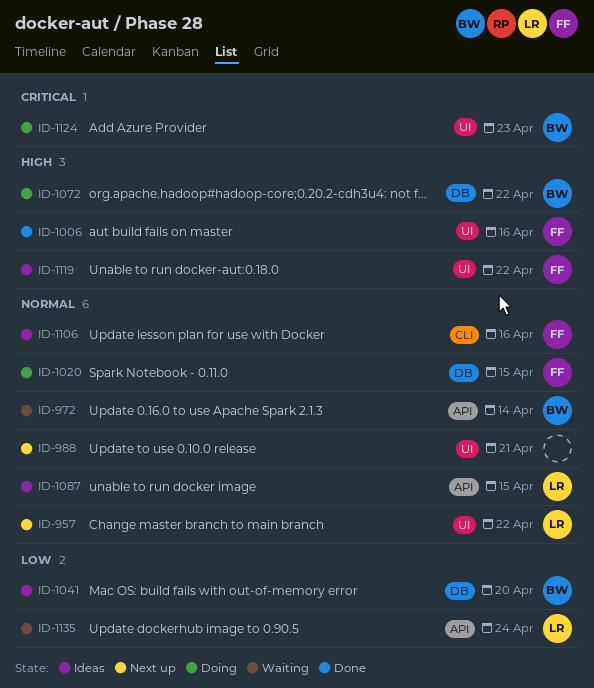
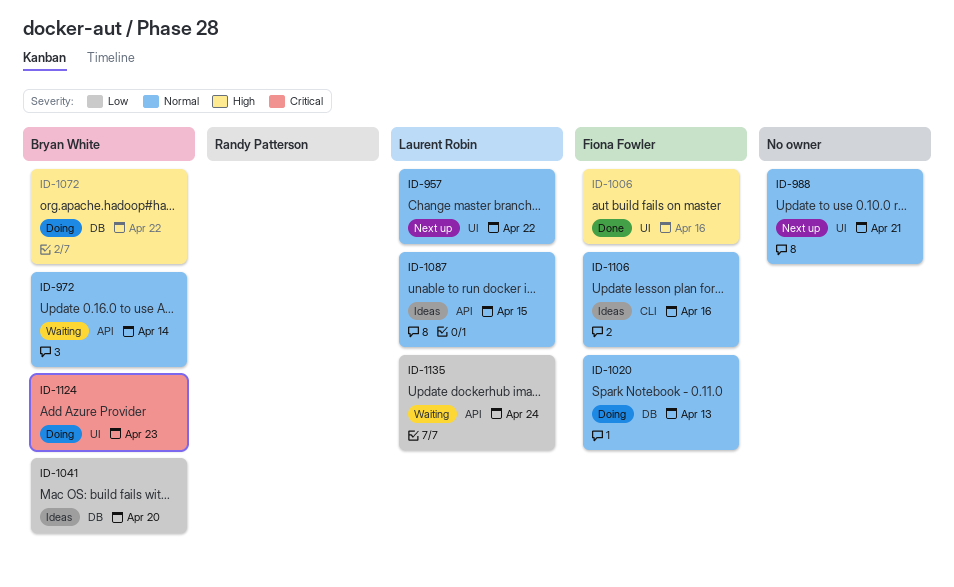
ID-1020, due: Apr 15 -> Apr 13
ID-1119: present -> none

